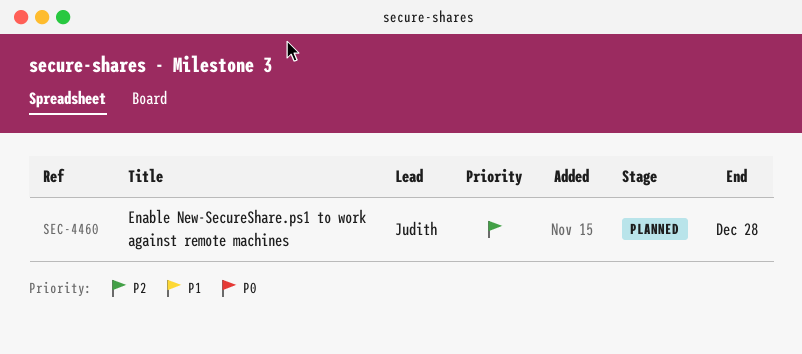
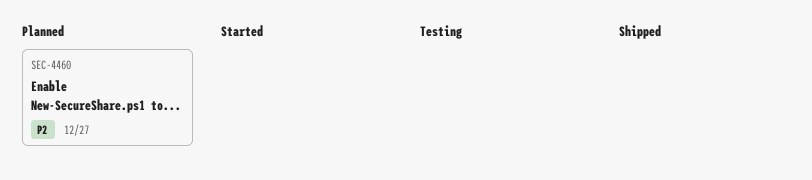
SEC-4460, due: Dec 28 -> Dec 27

